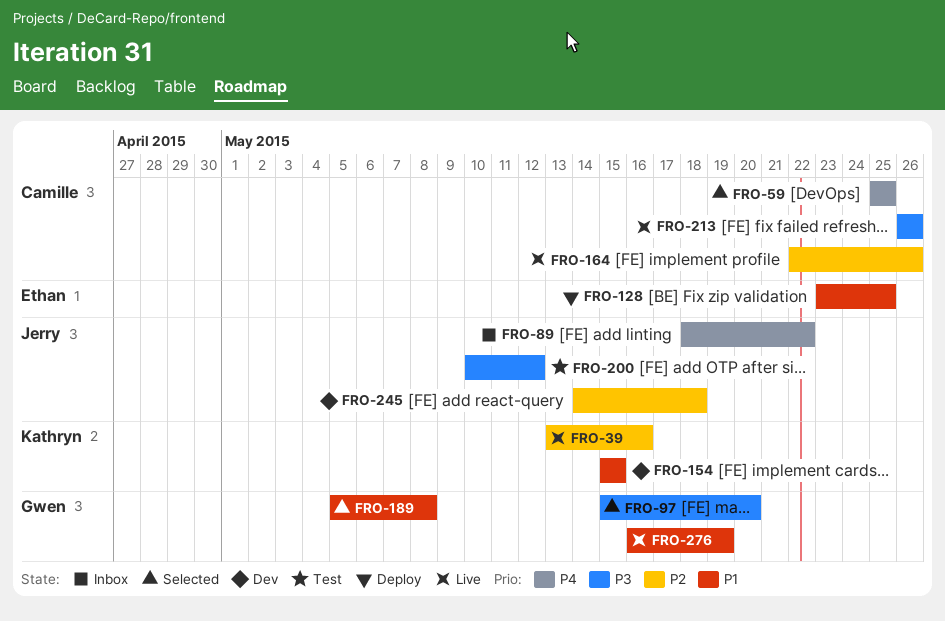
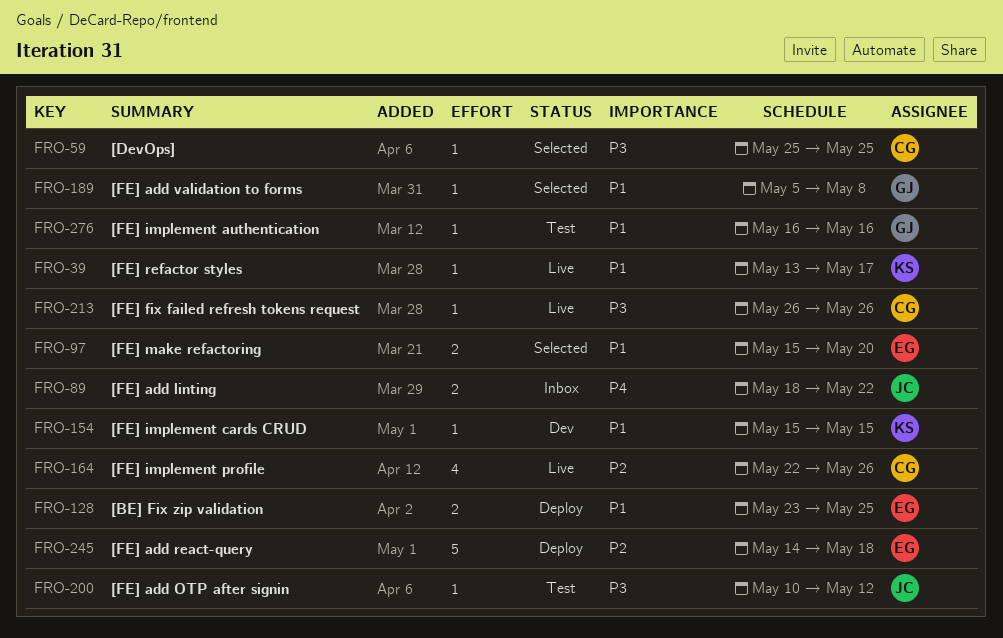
FRO-39, priority: P2 -> P1
FRO-39, due: May 16 -> May 17
FRO-59, priority: P4 -> P3
FRO-97, owner: Gwen -> Ethan
FRO-97, priority: P3 -> P1
FRO-245, status: Dev -> Deploy
FRO-245, owner: Jerry -> Ethan
FRO-276, status: Live -> Test
FRO-276, due: May 19 -> May 16

